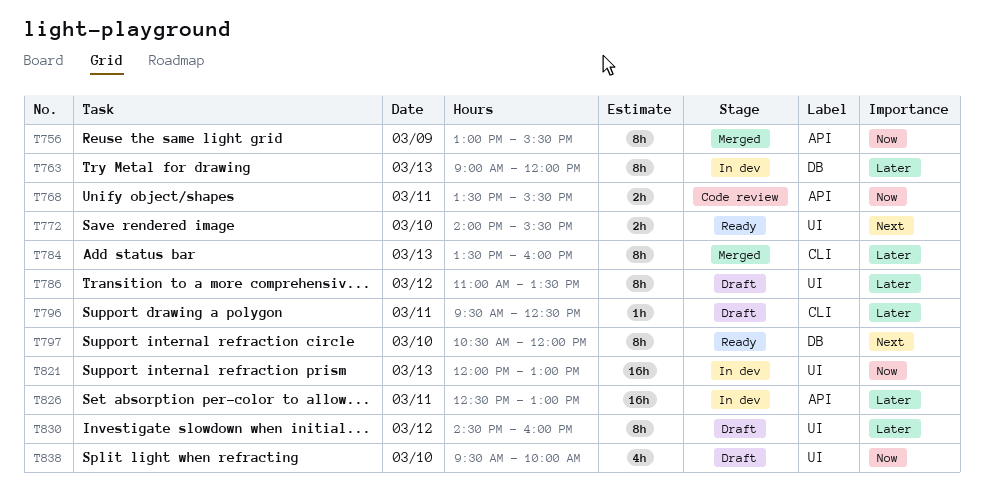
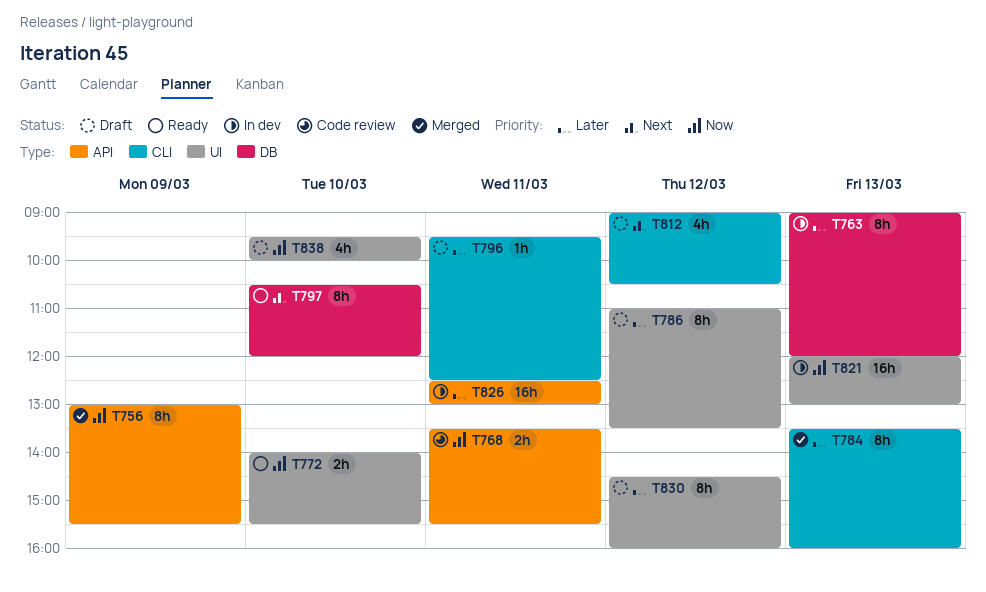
T772, priority: Next -> Now
T812: none -> present

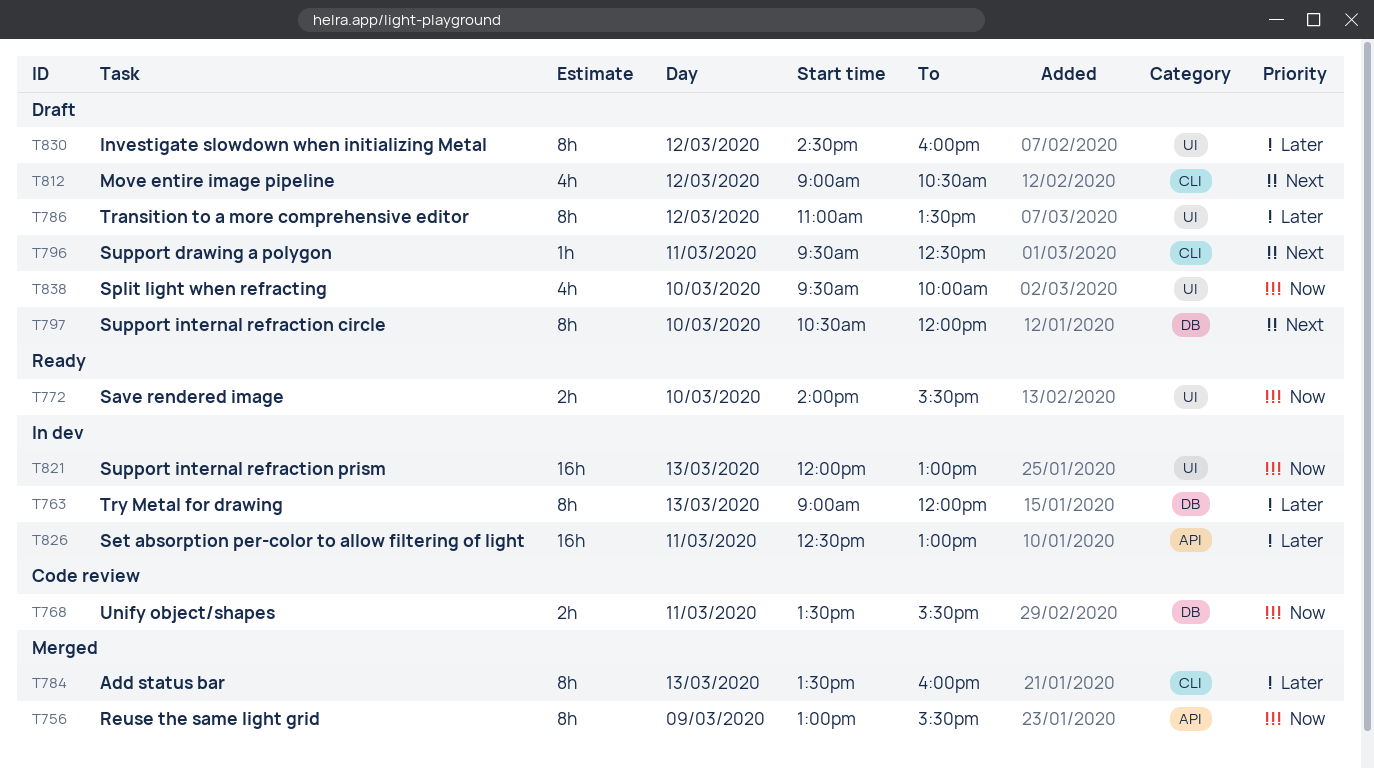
T768, label: API -> DB
T796, priority: Later -> Next
T797, status: Ready -> Draft

